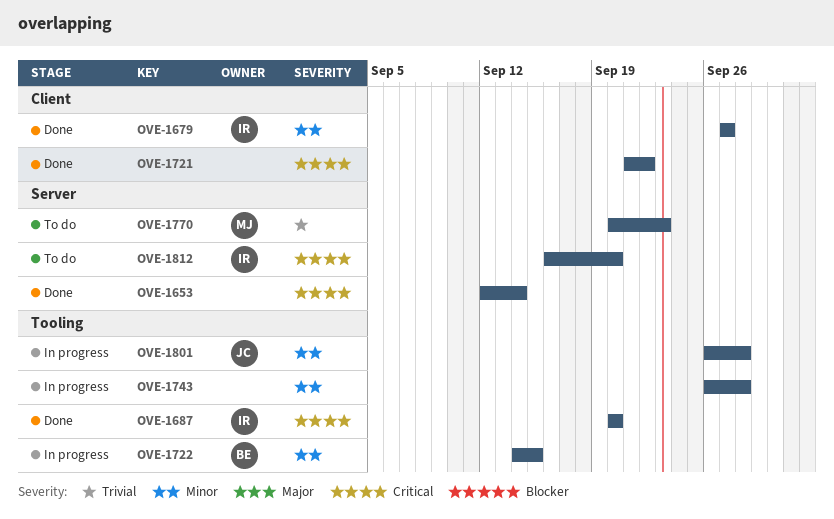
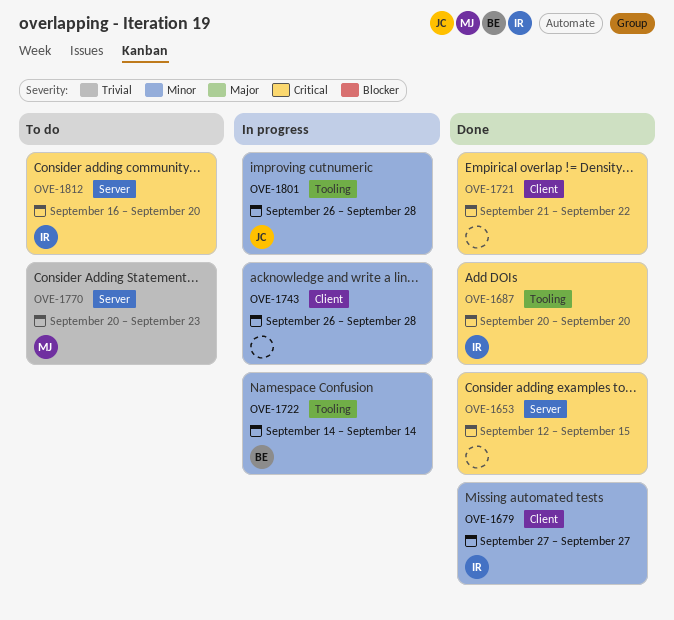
OVE-1653, due: Sep 14 -> Sep 15
OVE-1722, due: Sep 15 -> Sep 14
OVE-1743, label: Tooling -> Client

